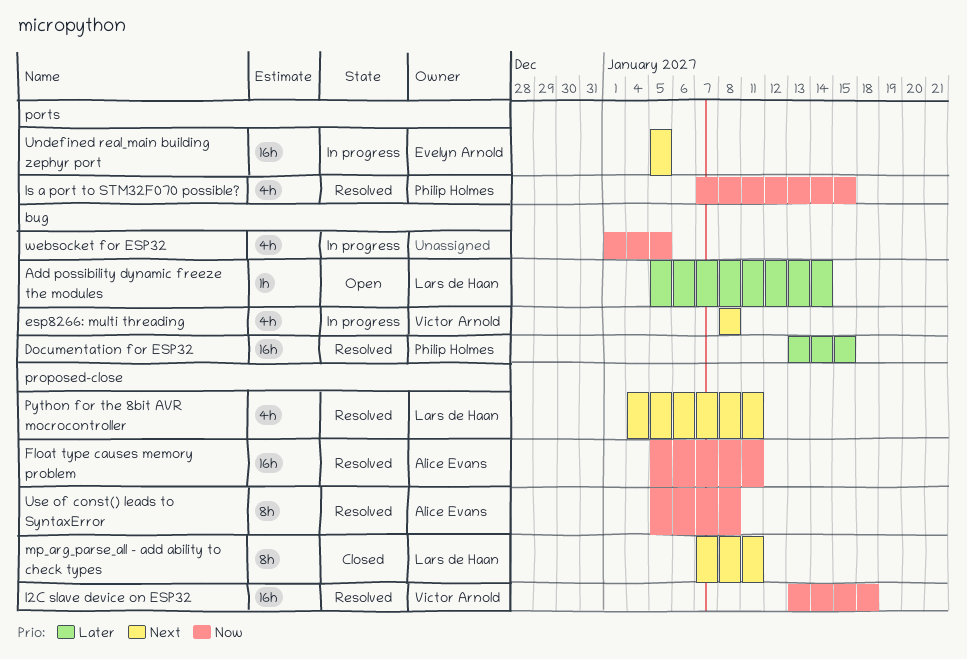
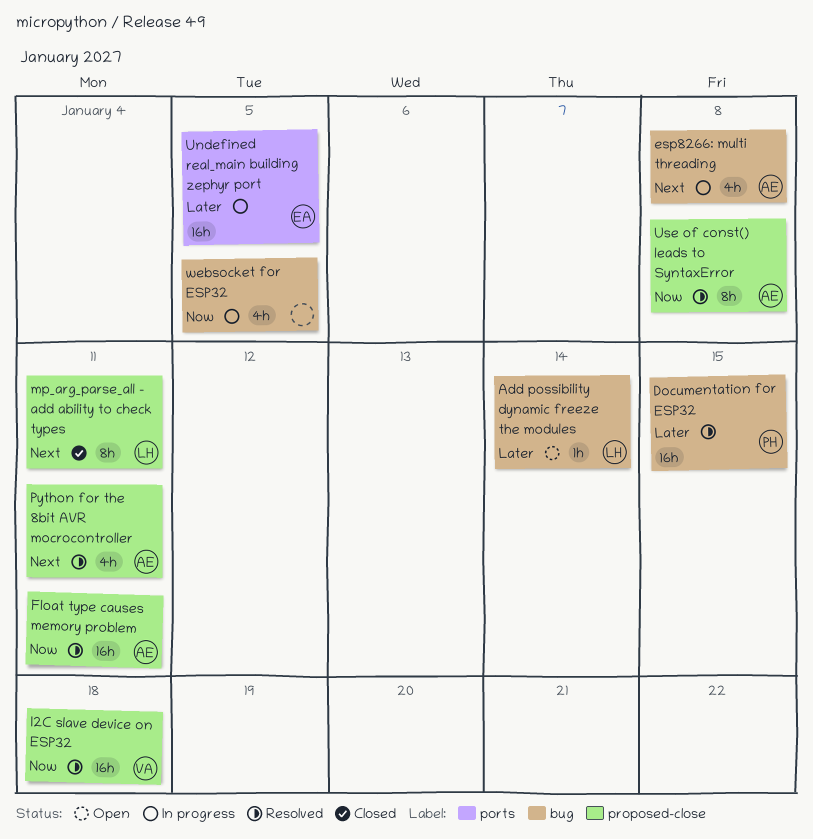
esp8266: multi threading, owner: Victor Arnold -> Alice Evans
Is a port to STM32F070 possible?: present -> none
Python for the 8bit AVR mocrocontroller, owner: Lars de Haan -> Alice Evans
Undefined real_main building zephyr port, priority: Next -> Later

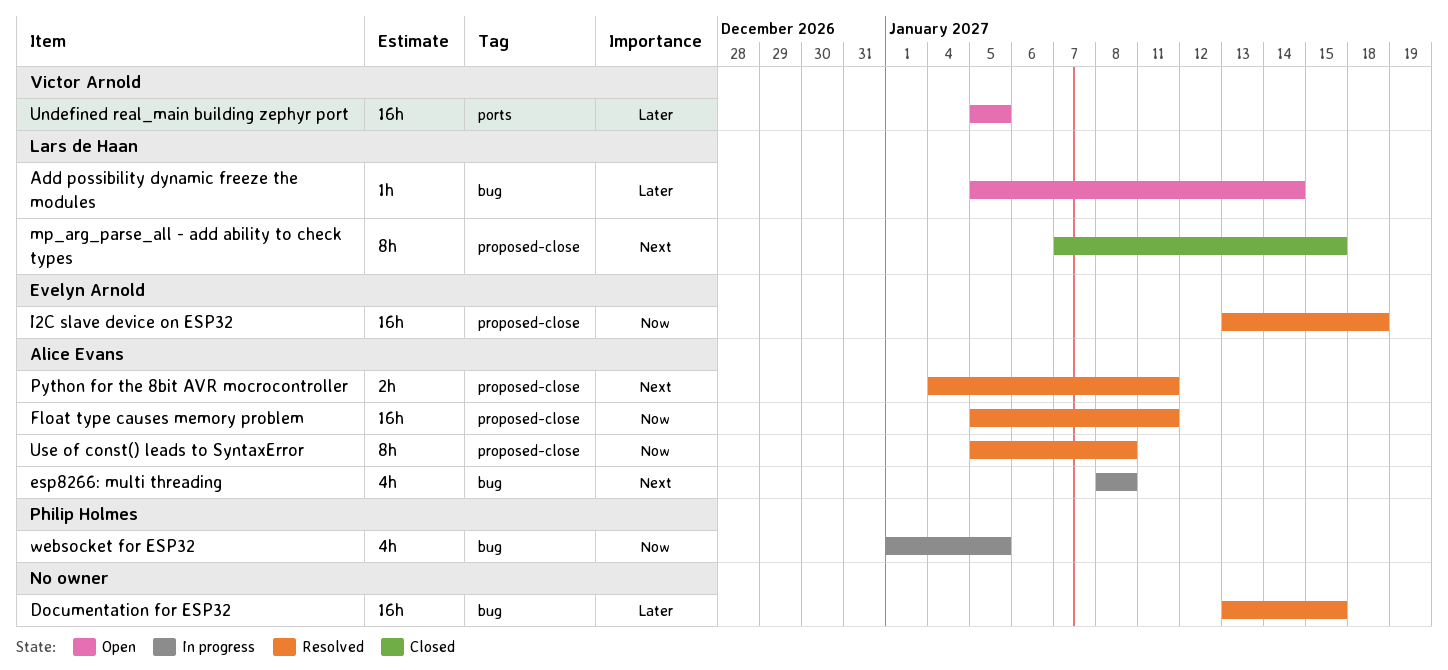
Documentation for ESP32, owner: Philip Holmes -> none
I2C slave device on ESP32, owner: Victor Arnold -> Evelyn Arnold
mp_arg_parse_all - add ability to check types, due: Jan 11 -> Jan 15
Python for the 8bit AVR mocrocontroller, estimate: 4h -> 2h
Undefined real_main building zephyr port, status: In progress -> Open
Undefined real_main building zephyr port, owner: Evelyn Arnold -> Victor Arnold
websocket for ESP32, owner: none -> Philip Holmes

